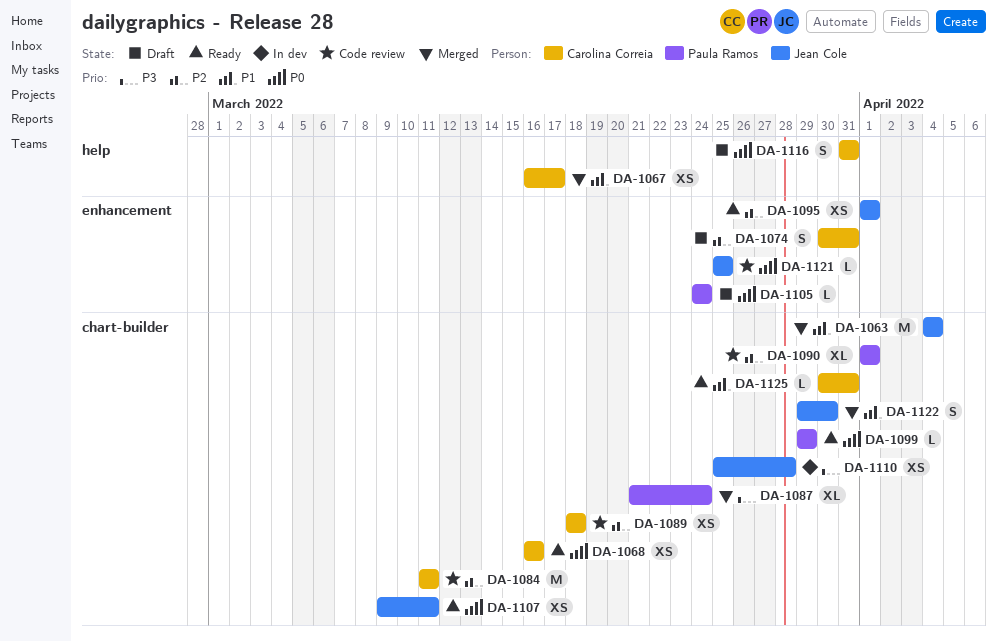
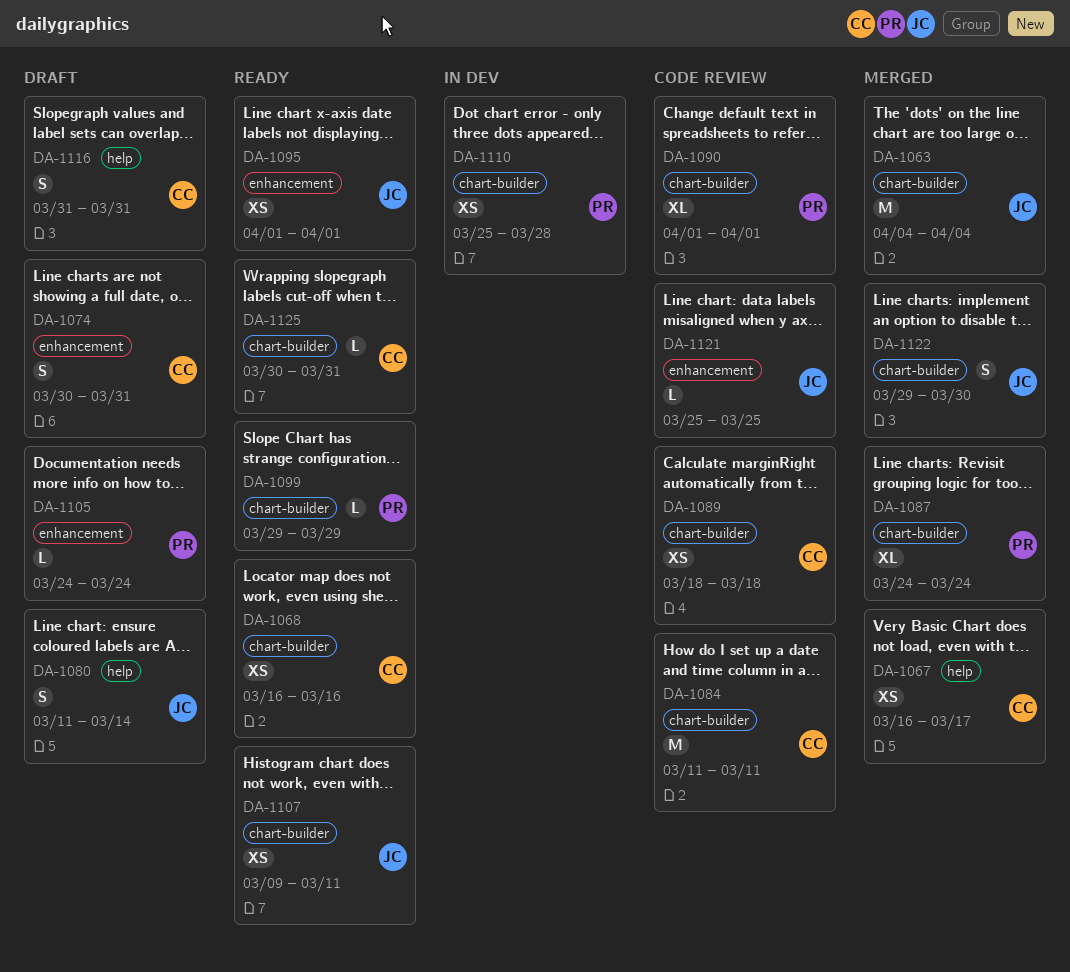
DA-1080: none -> present
DA-1087, start: Mar 21 -> Mar 24
DA-1110, owner: Jean Cole -> Paula Ramos

